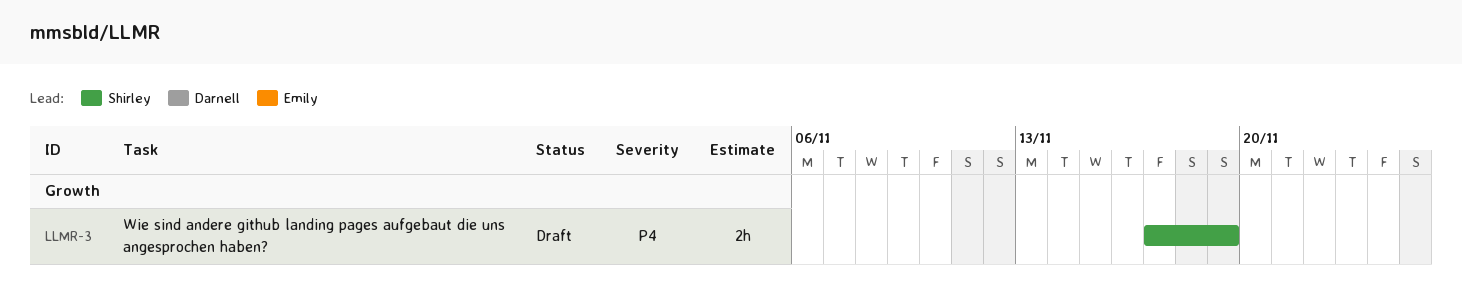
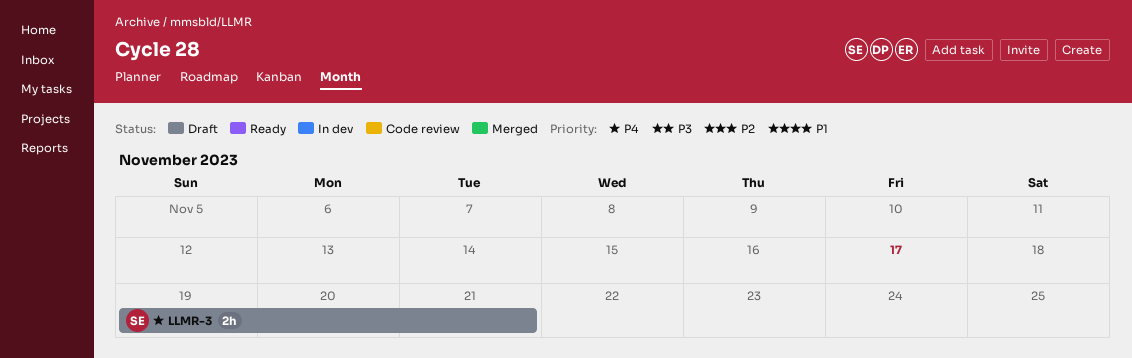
LLMR-3, start: Nov 17 -> Nov 19
LLMR-3, due: Nov 19 -> Nov 21

